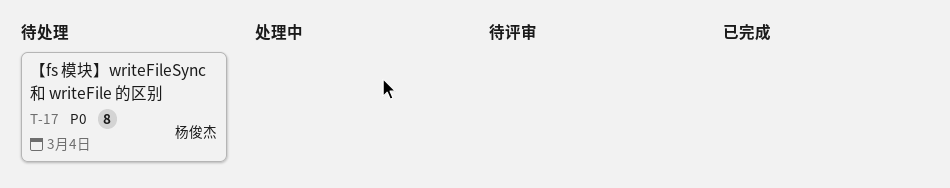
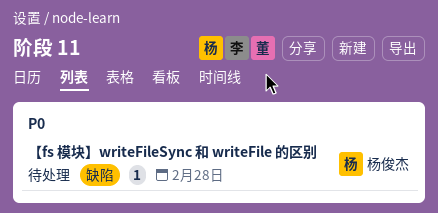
【fs 模块】writeFileSync 和 writeFile 的区别, estimate: 8 -> 1
【fs 模块】writeFileSync 和 writeFile 的区别, due: Mar 4 -> Feb 28

